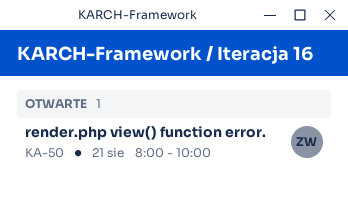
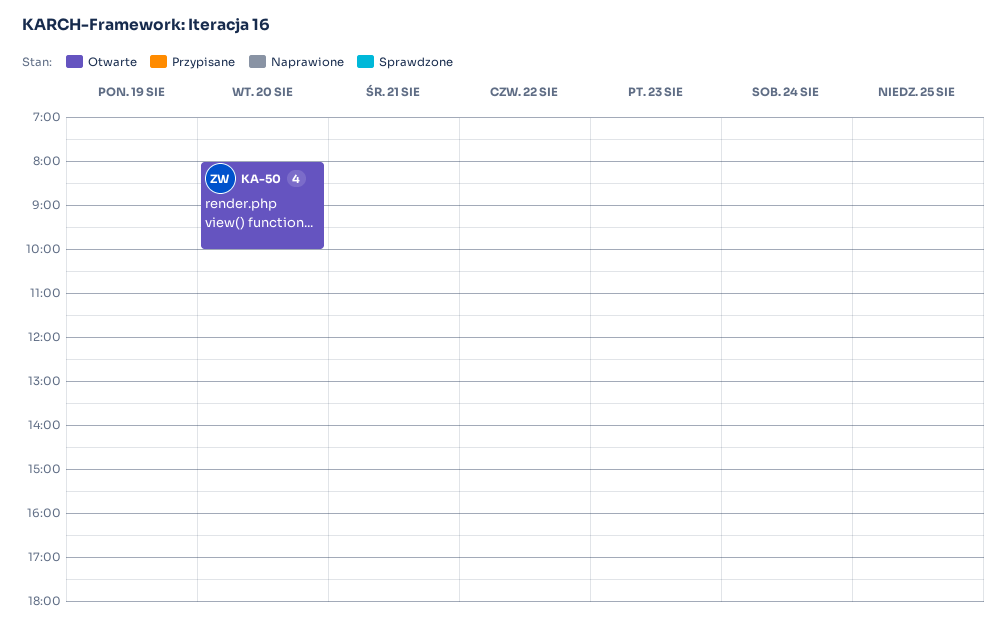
KA-50, estimate: 1 -> 4
KA-50, day: Aug 21 -> Aug 20

